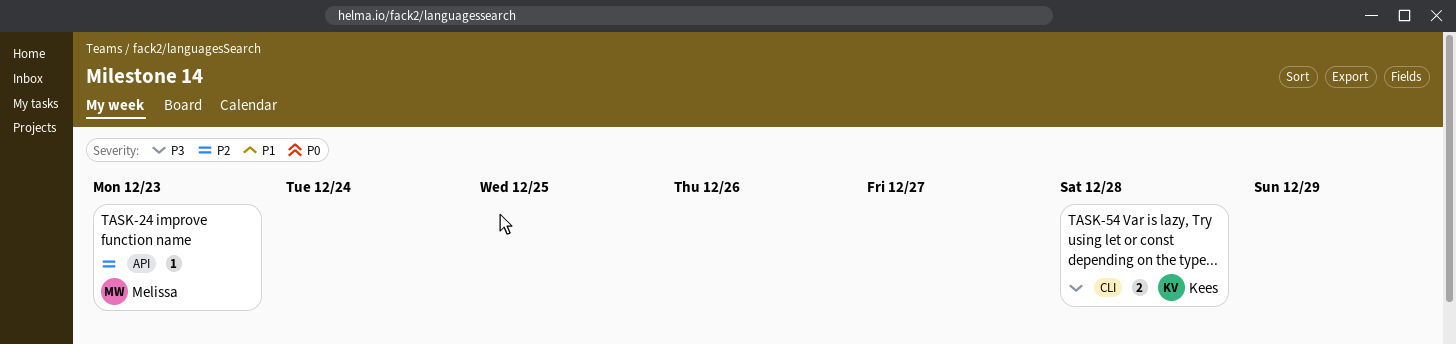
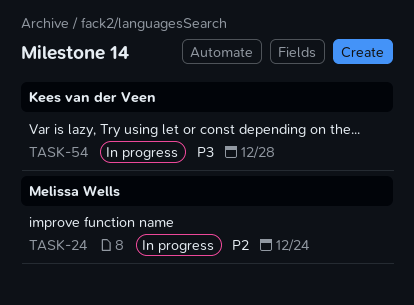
TASK-24, due: Dec 23 -> Dec 24

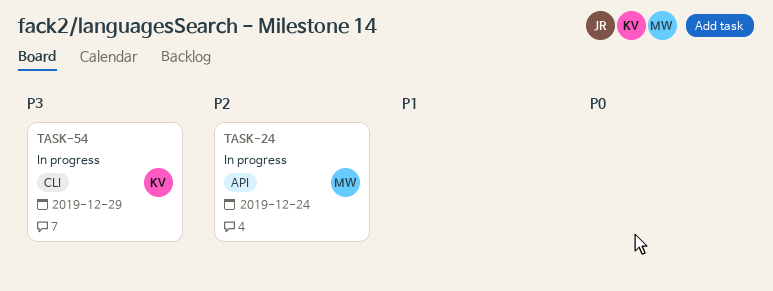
TASK-54, due: Dec 28 -> Dec 29

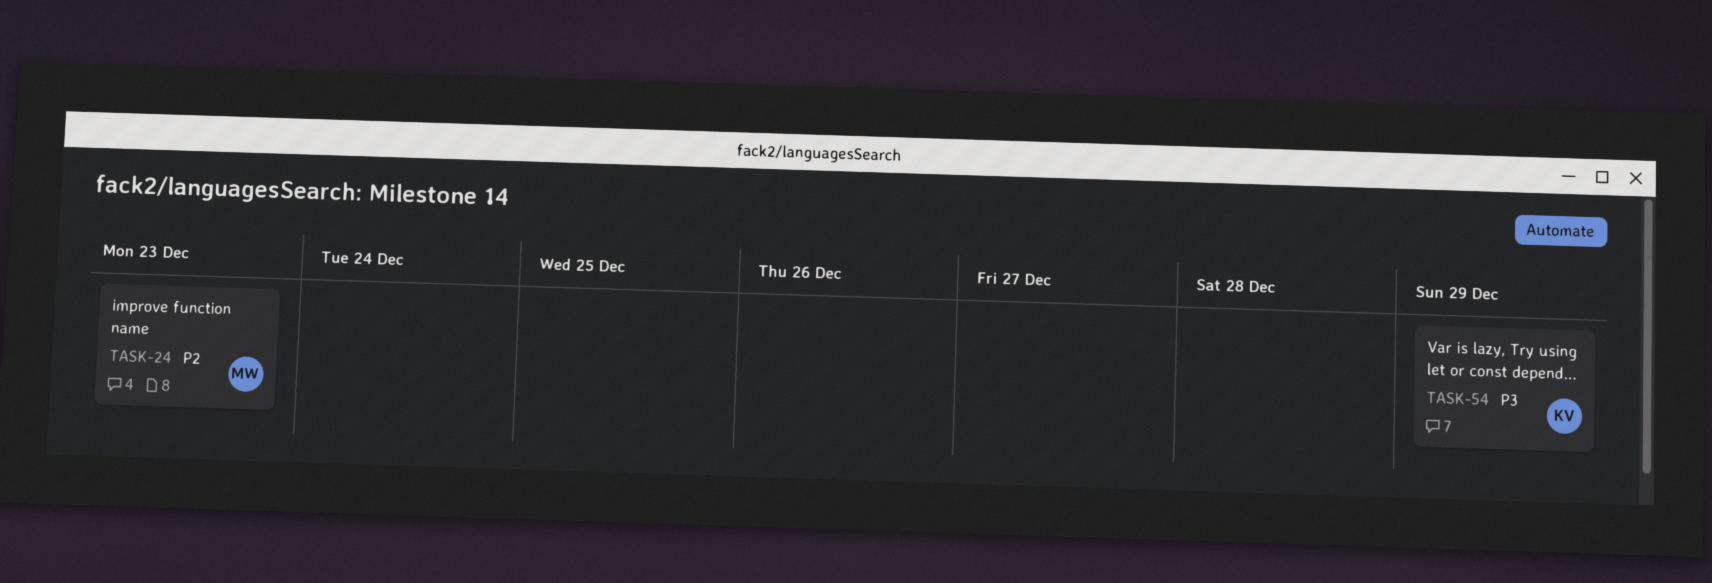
TASK-24, due: Dec 24 -> Dec 23

